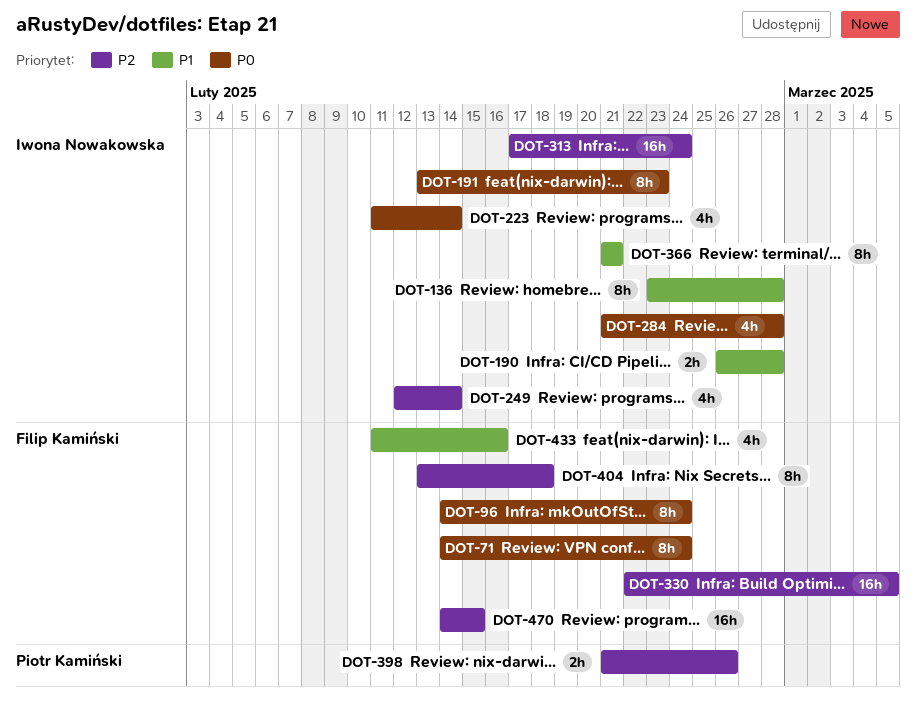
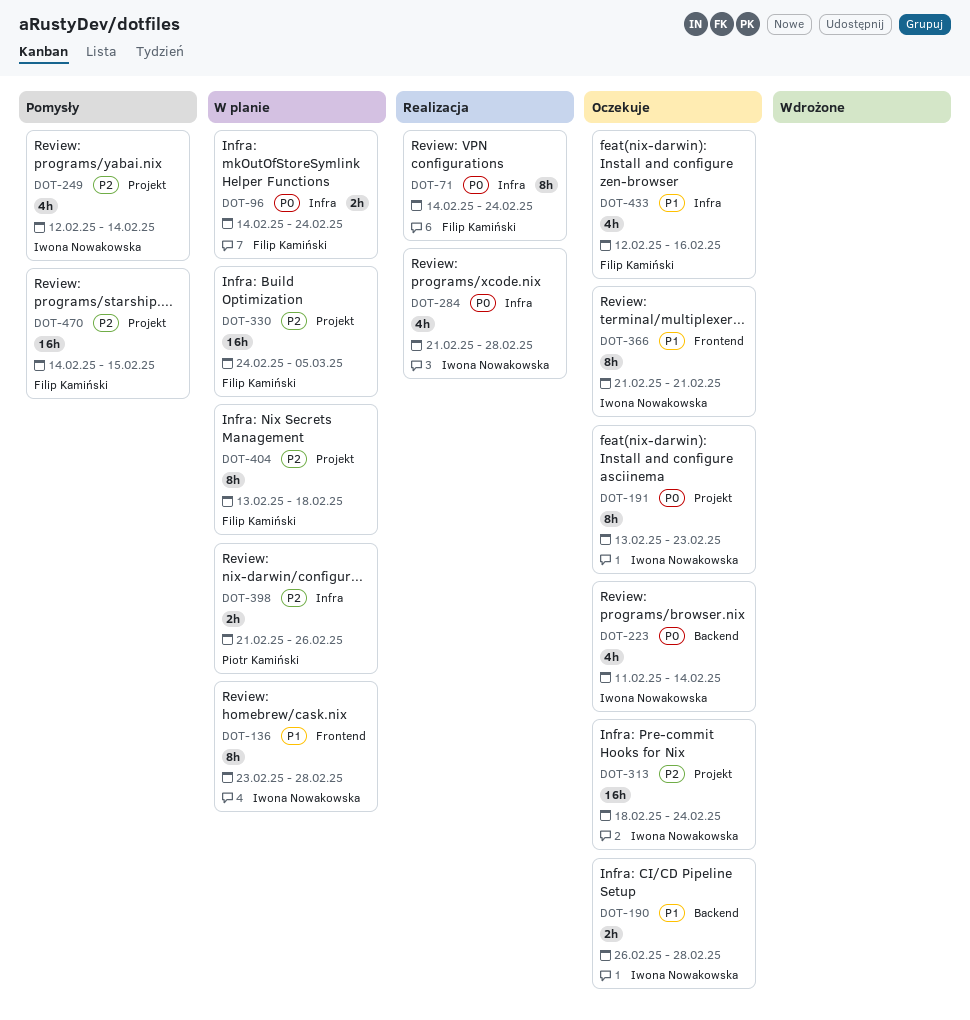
DOT-96, estimate: 8h -> 2h
DOT-313, start: Feb 17 -> Feb 18
DOT-330, start: Feb 22 -> Feb 24
DOT-433, start: Feb 11 -> Feb 12

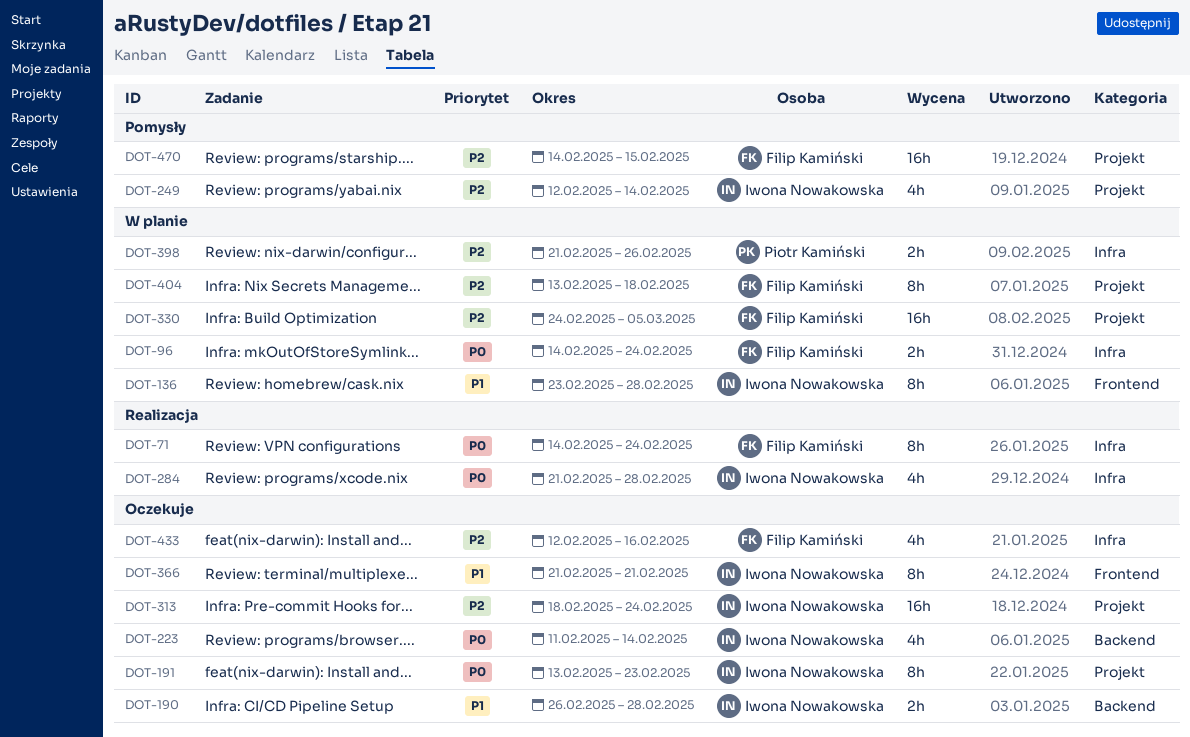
DOT-433, priority: P1 -> P2

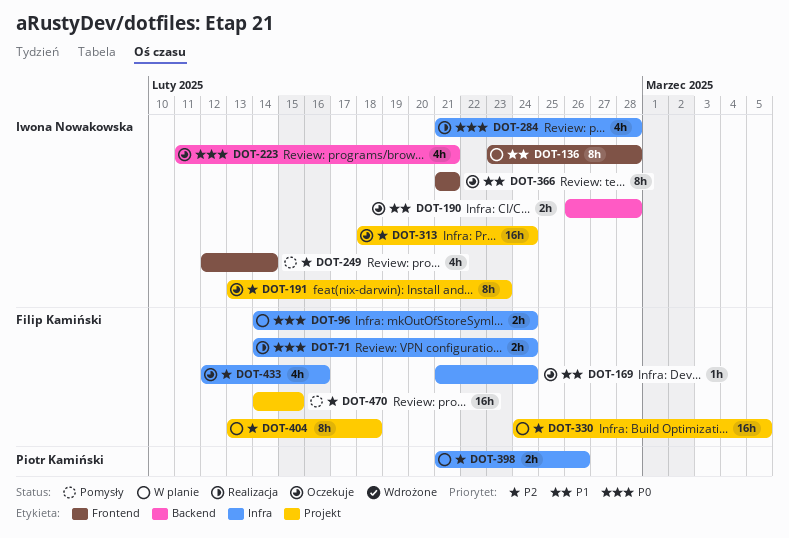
DOT-71, estimate: 8h -> 2h
DOT-169: none -> present
DOT-191, priority: P0 -> P2
DOT-223, due: Feb 14 -> Feb 21
DOT-249, label: Projekt -> Frontend

